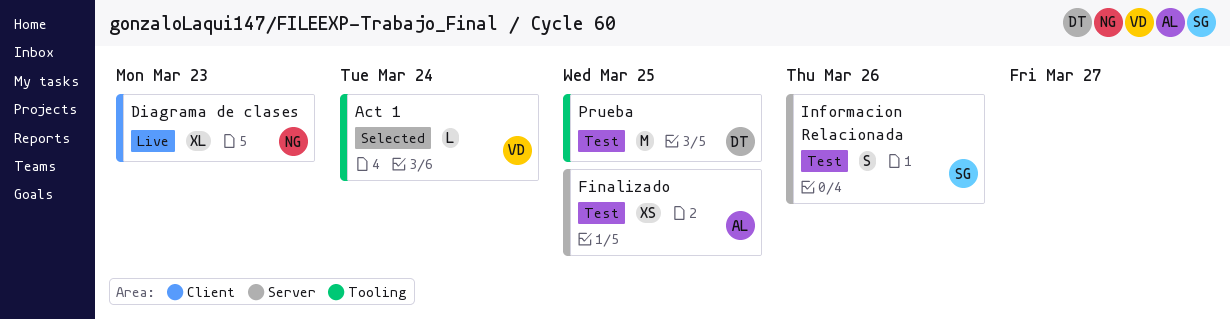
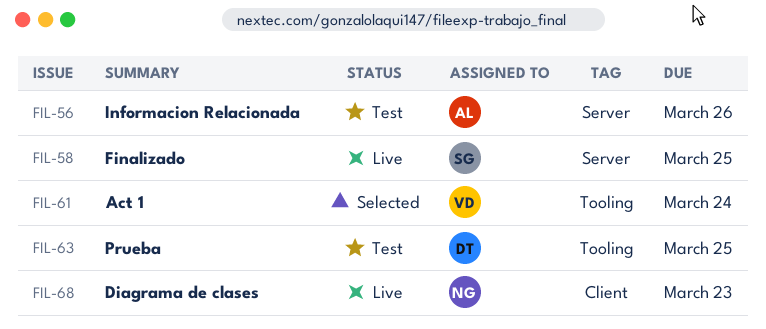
Finalizado, status: Test -> Live
Finalizado, owner: AL -> SG
Informacion Relacionada, owner: SG -> AL

